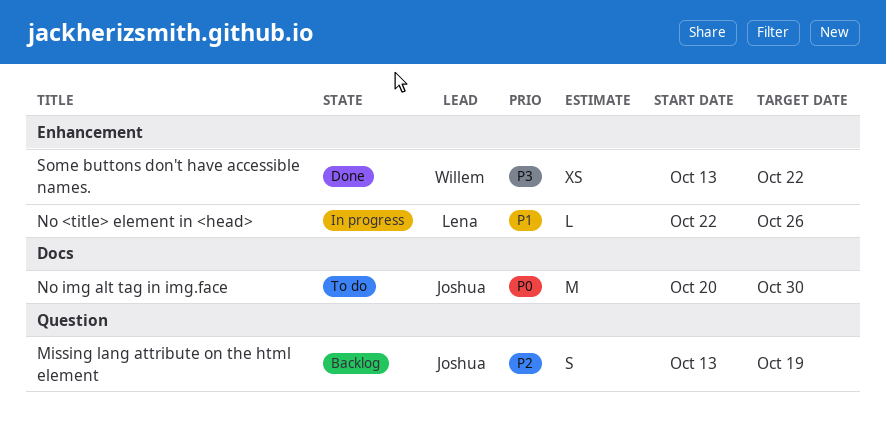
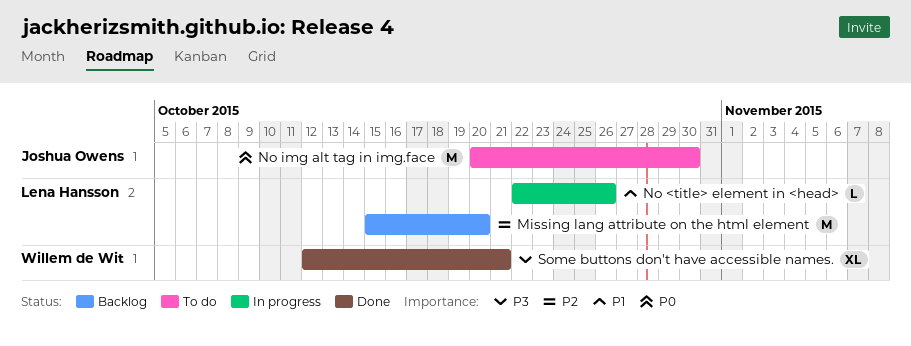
Missing lang attribute on the html element, owner: Joshua Owens -> Lena Hansson
Missing lang attribute on the html element, estimate: S -> M
Missing lang attribute on the html element, start: Oct 13 -> Oct 15
Missing lang attribute on the html element, due: Oct 19 -> Oct 20
Some buttons don't have accessible names., estimate: XS -> XL
Some buttons don't have accessible names., start: Oct 13 -> Oct 12
Some buttons don't have accessible names., due: Oct 22 -> Oct 21

